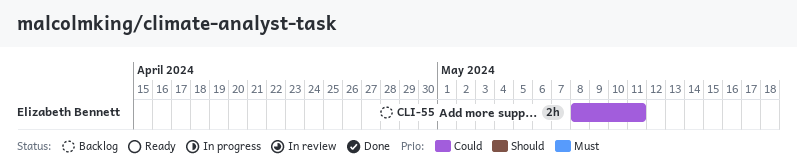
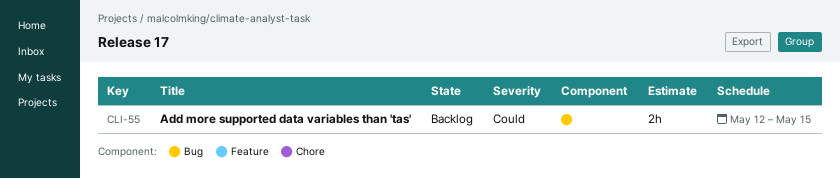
CLI-55, start: May 8 -> May 12
CLI-55, due: May 11 -> May 15

